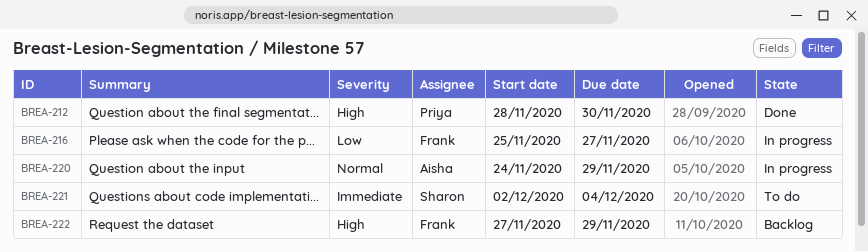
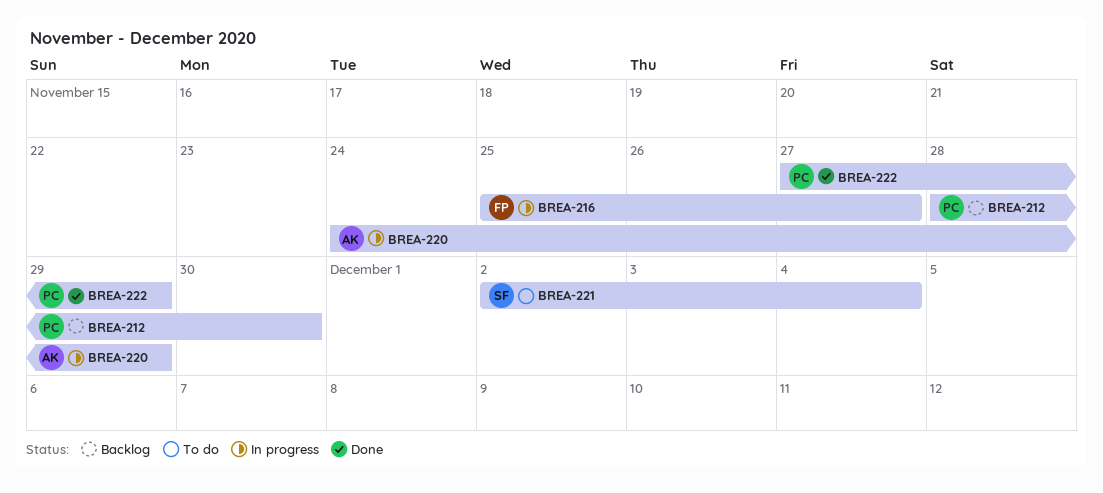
BREA-212, status: Done -> Backlog
BREA-222, status: Backlog -> Done
BREA-222, owner: Frank -> Priya

